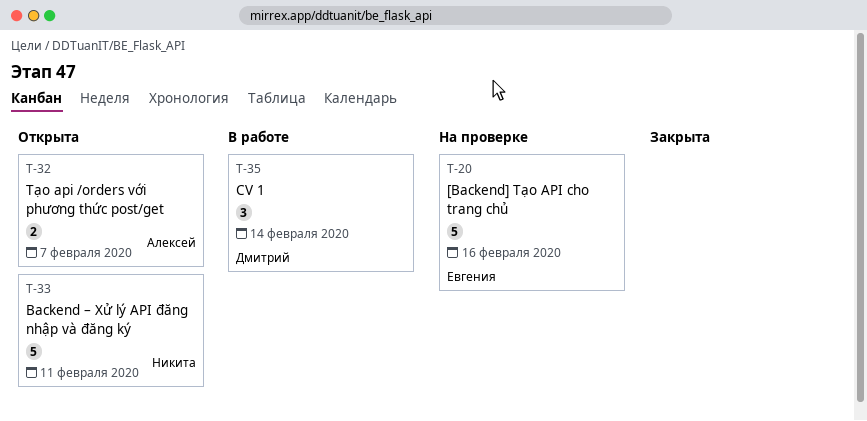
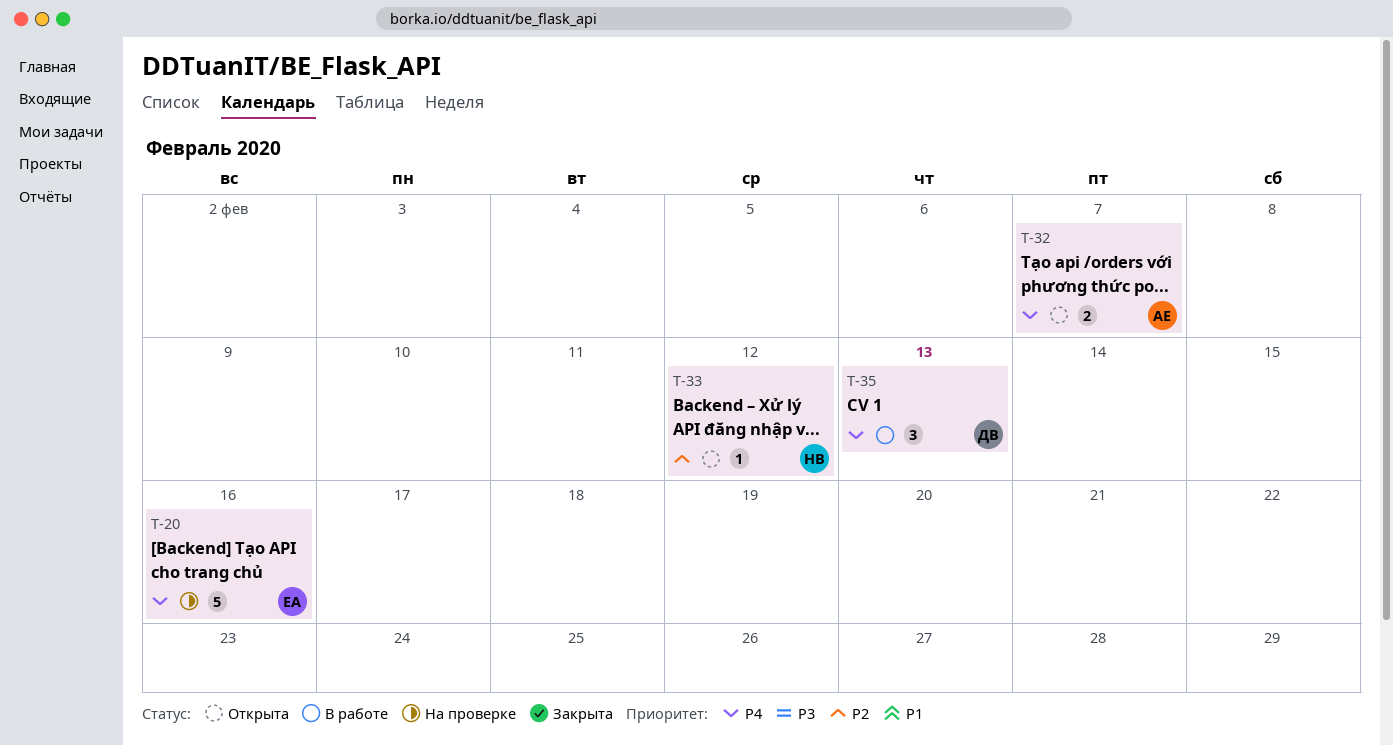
T-33, estimate: 5 -> 1
T-33, due: Feb 11 -> Feb 12
T-35, due: Feb 14 -> Feb 13

